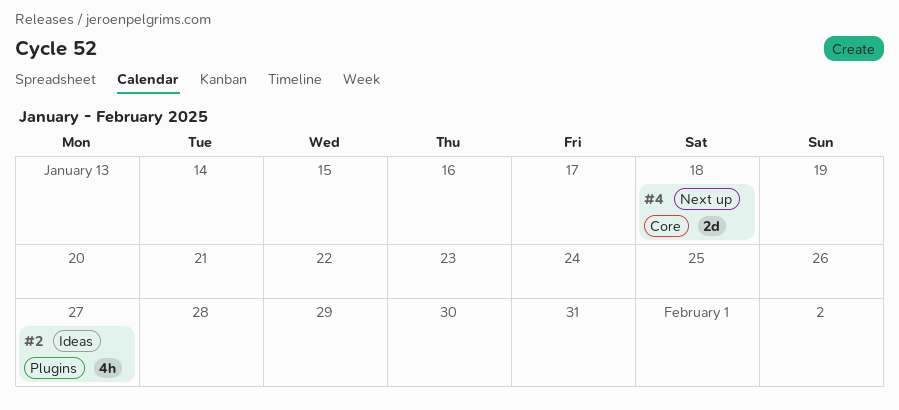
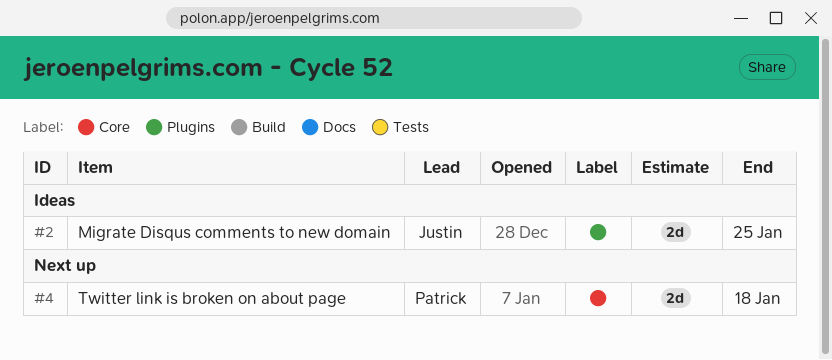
#2, estimate: 4h -> 2d
#2, due: Jan 27 -> Jan 25

